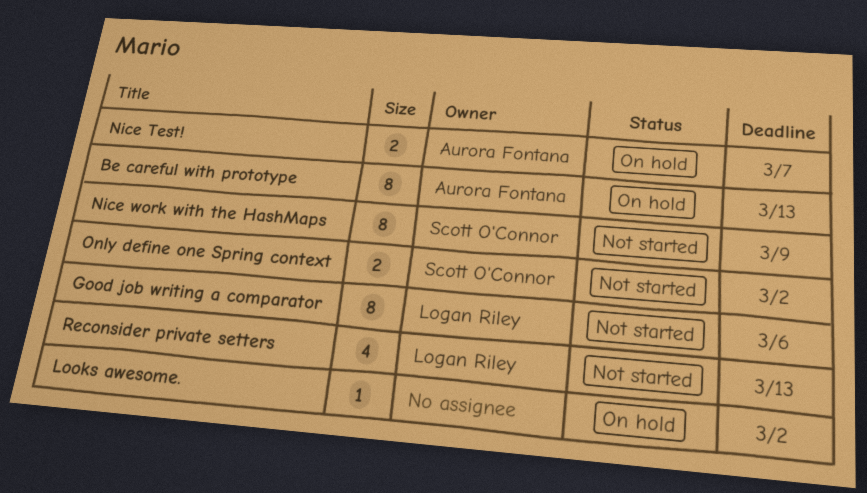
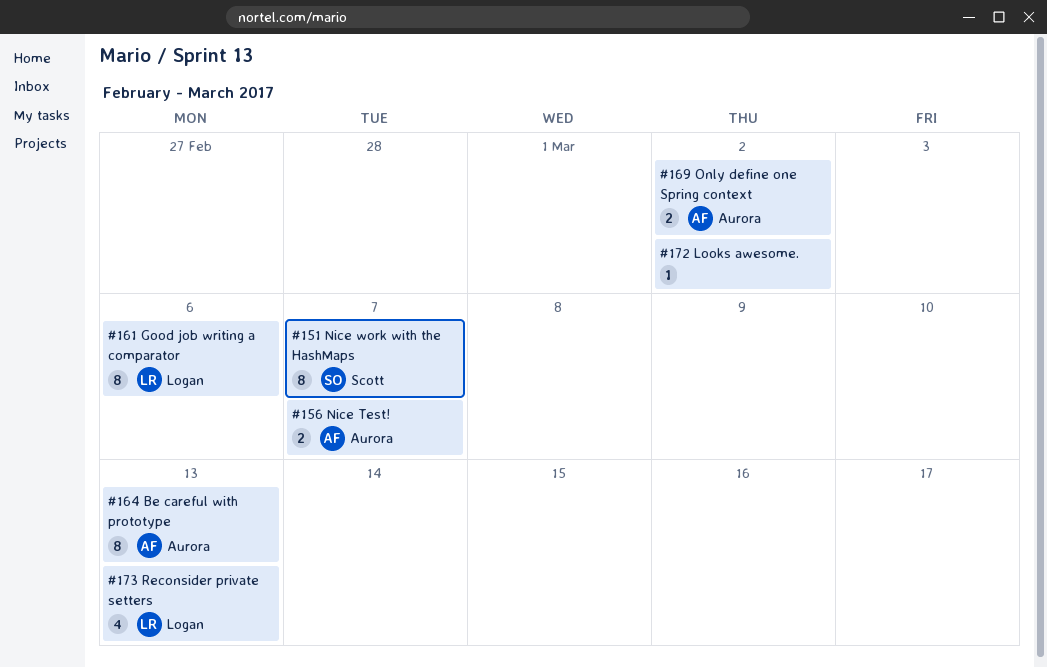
Nice work with the HashMaps, due: Mar 9 -> Mar 7
Only define one Spring context, owner: Scott O'Connor -> Aurora Fontana

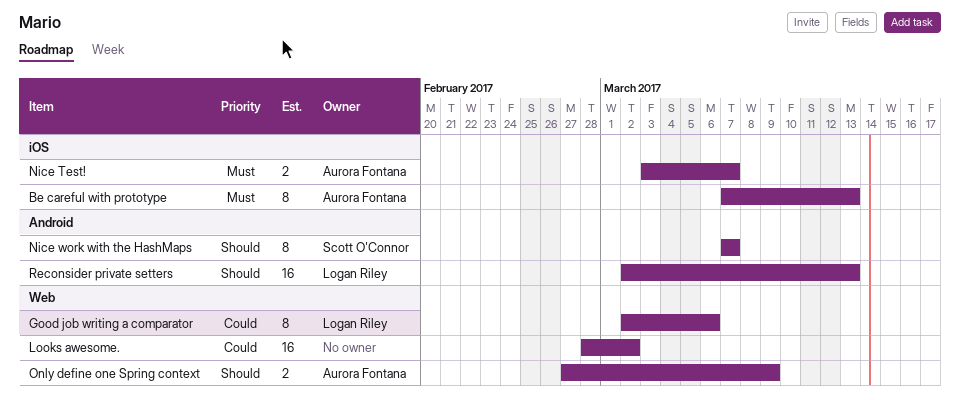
Looks awesome., estimate: 1 -> 16
Only define one Spring context, due: Mar 2 -> Mar 9
Reconsider private setters, estimate: 4 -> 16

